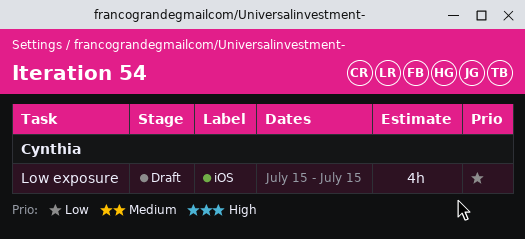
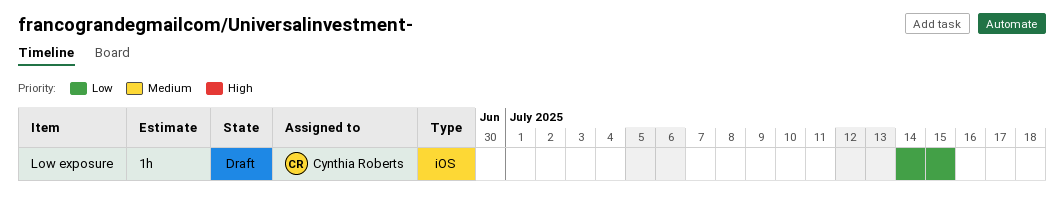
Low exposure, estimate: 4h -> 1h
Low exposure, start: Jul 15 -> Jul 14

